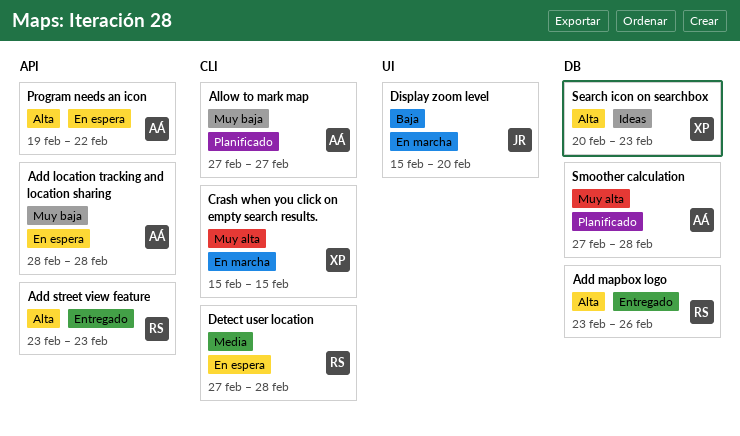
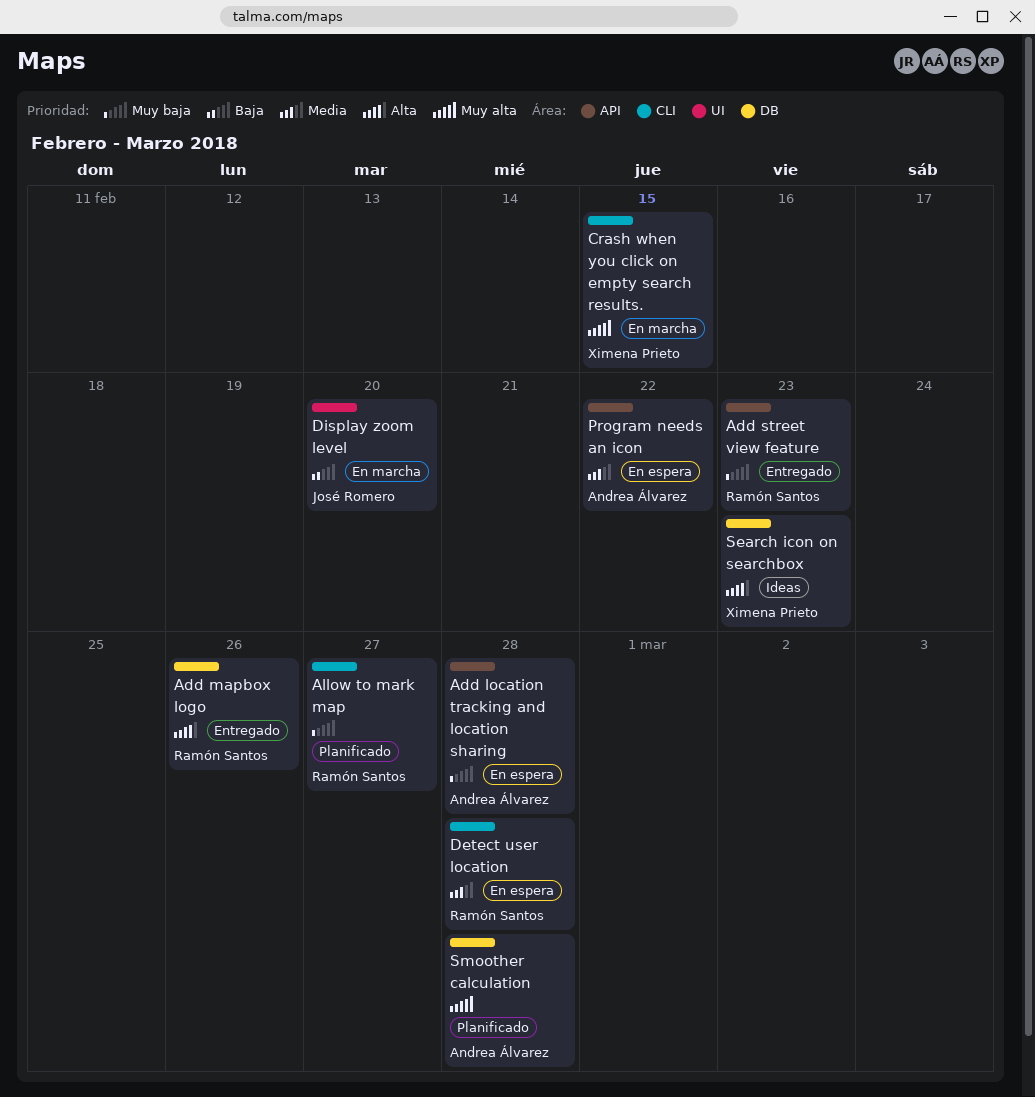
Add street view feature, priority: Alta -> Muy baja
Allow to mark map, owner: Andrea Álvarez -> Ramón Santos
Program needs an icon, priority: Alta -> Media

